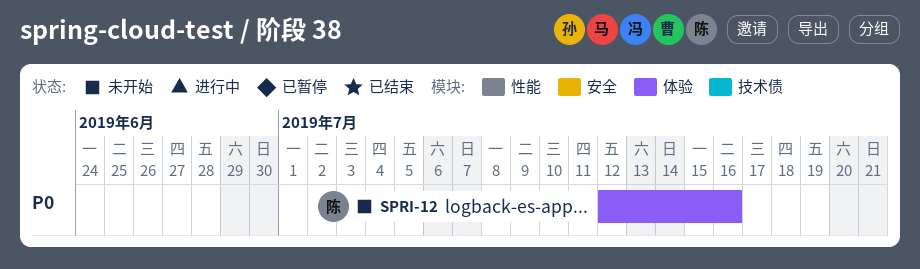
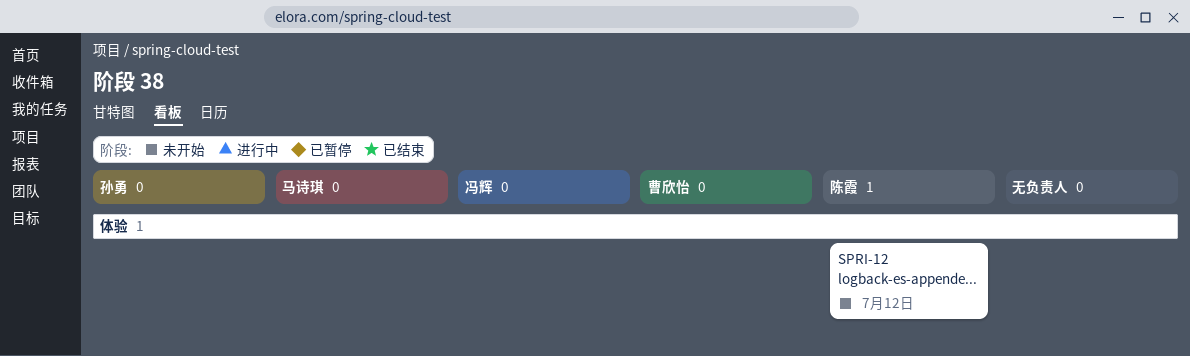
SPRI-12, due: Jul 16 -> Jul 12

